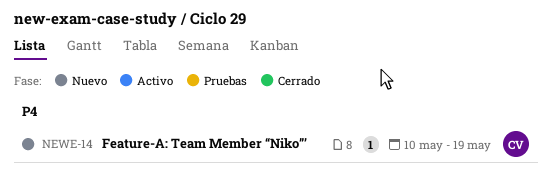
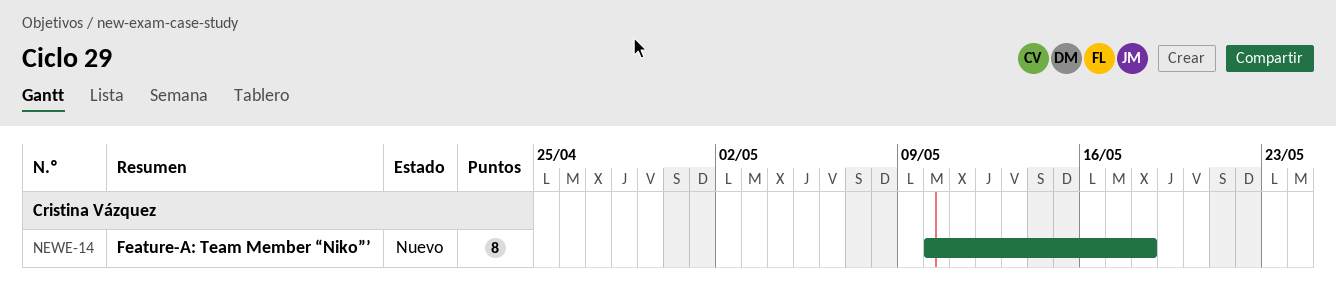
NEWE-14, estimate: 1 -> 8
NEWE-14, due: May 19 -> May 18

